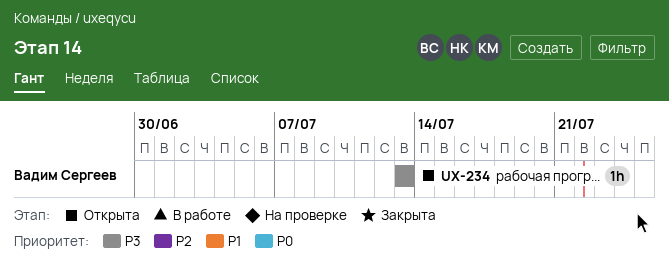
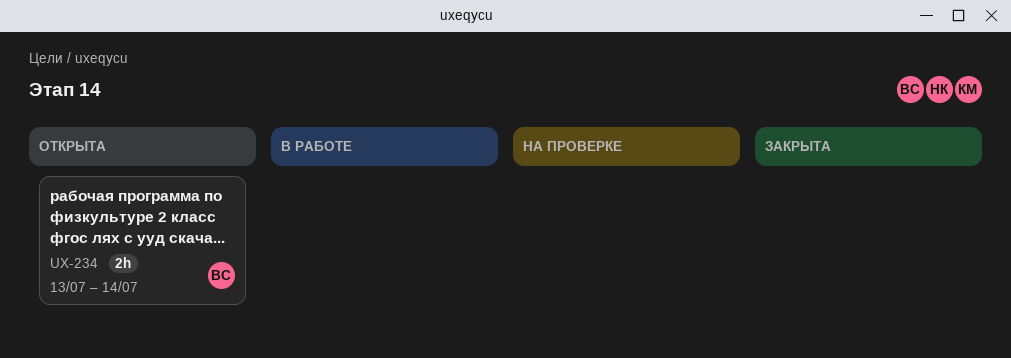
UX-234, estimate: 1h -> 2h
UX-234, due: Jul 13 -> Jul 14

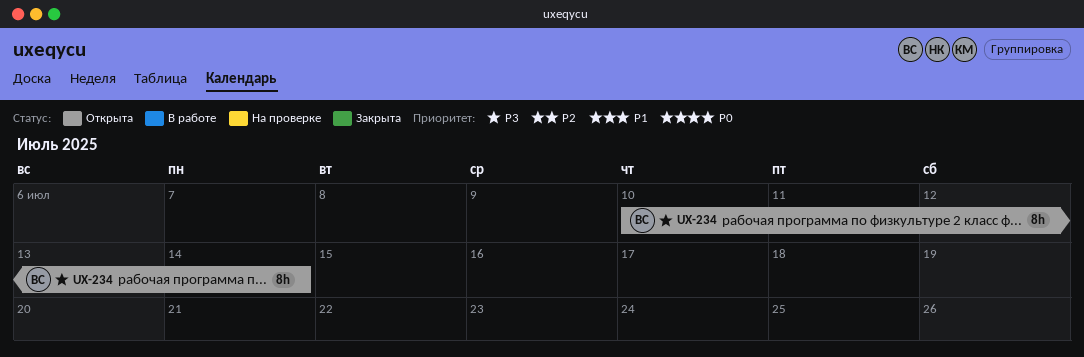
UX-234, estimate: 2h -> 8h
UX-234, start: Jul 13 -> Jul 10

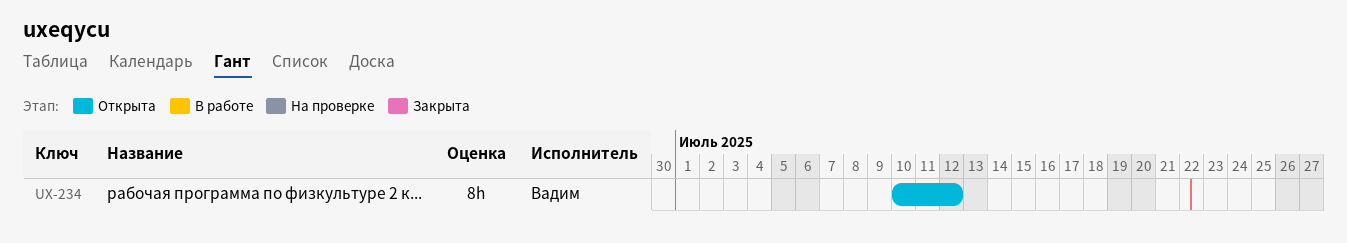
UX-234, due: Jul 14 -> Jul 12

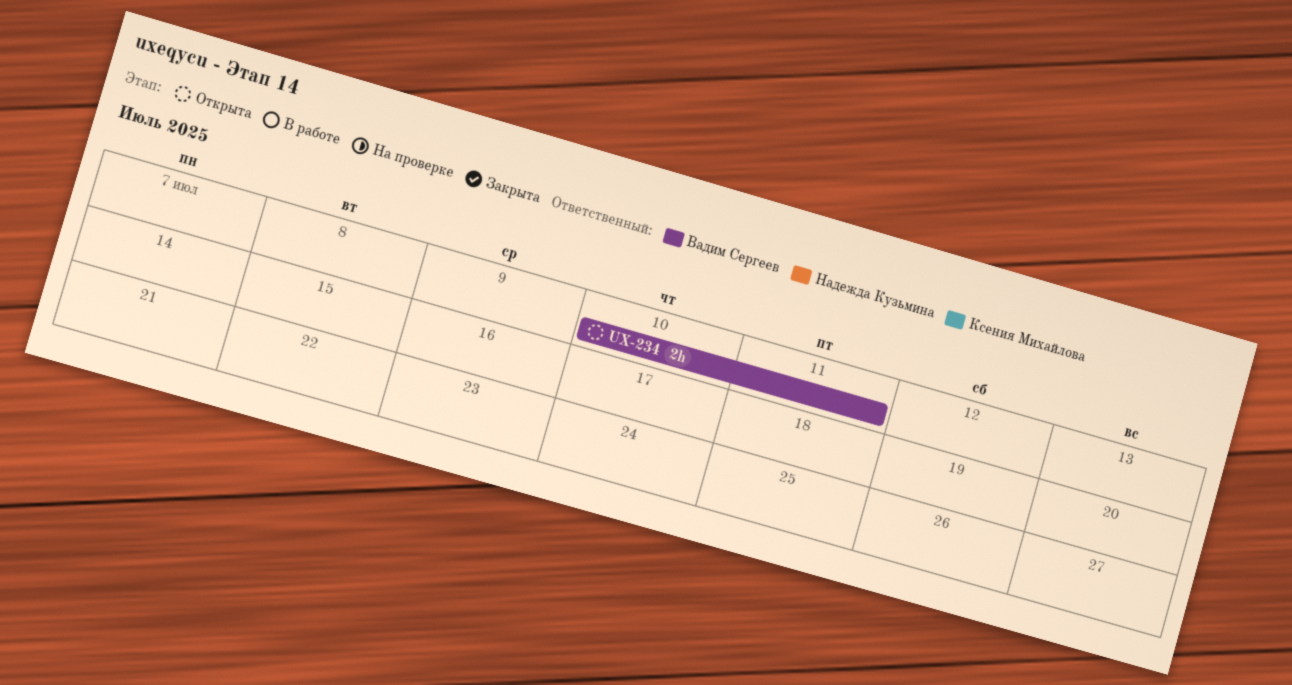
UX-234, estimate: 8h -> 2h
UX-234, due: Jul 12 -> Jul 11

